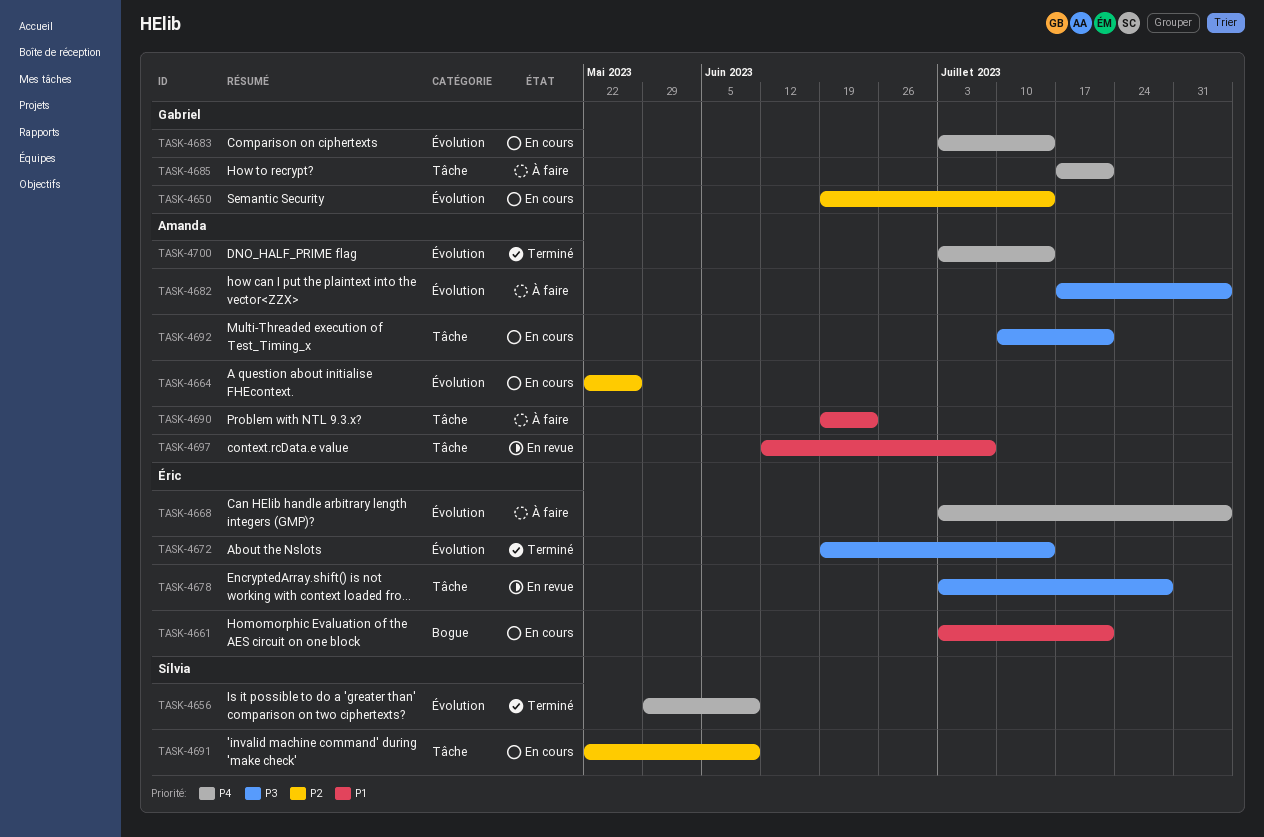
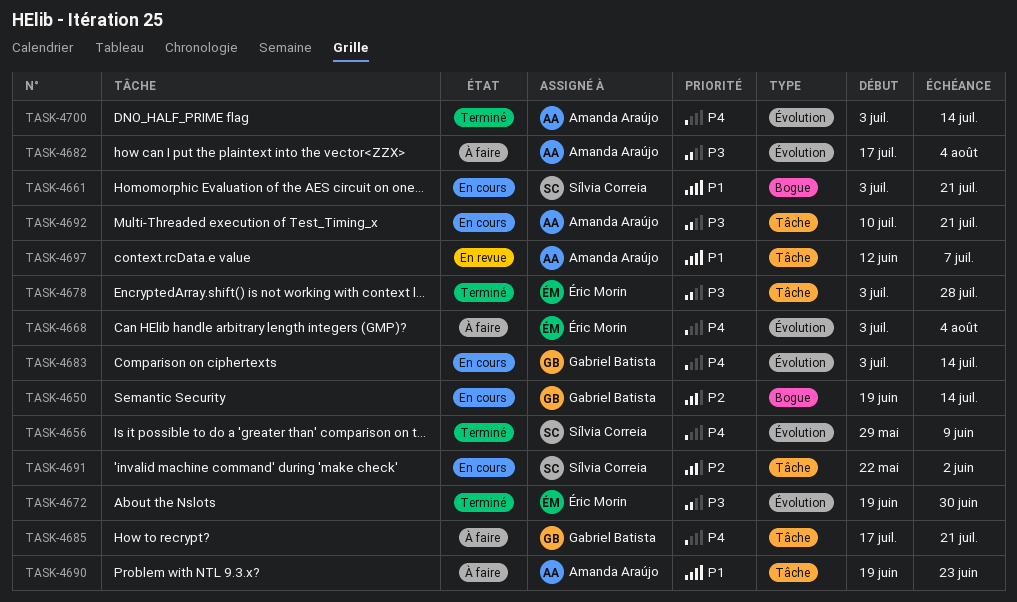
TASK-4650, label: Évolution -> Bogue
TASK-4661, owner: Éric Morin -> Sílvia Correia
TASK-4664: present -> none
TASK-4672, due: Jul 14 -> Jun 30
TASK-4678, status: En revue -> Terminé
TASK-4691, due: Jun 9 -> Jun 2

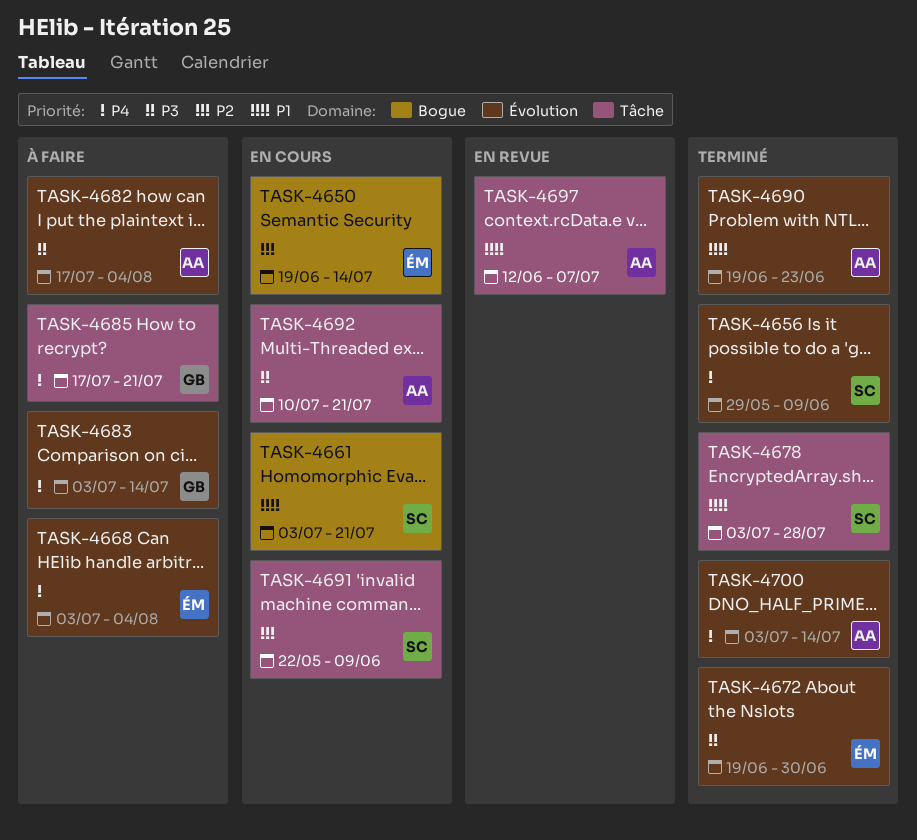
TASK-4650, owner: Gabriel Batista -> Éric Morin
TASK-4678, owner: Éric Morin -> Sílvia Correia
TASK-4678, priority: P3 -> P1
TASK-4683, status: En cours -> À faire
TASK-4690, status: À faire -> Terminé
TASK-4690, label: Tâche -> Évolution
TASK-4691, due: Jun 2 -> Jun 9

